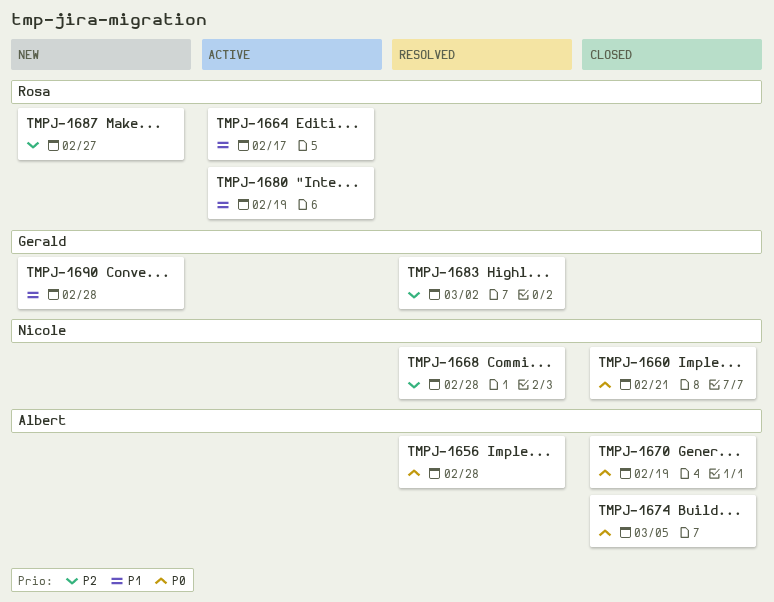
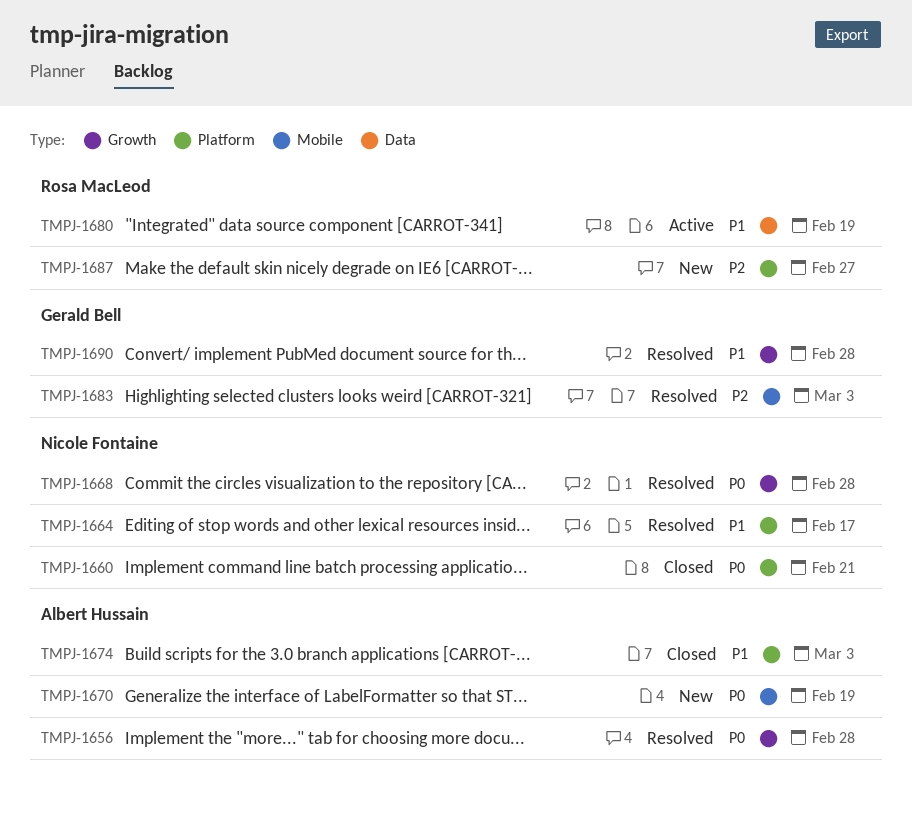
TMPJ-1664, status: Active -> Resolved
TMPJ-1664, owner: Rosa MacLeod -> Nicole Fontaine
TMPJ-1668, priority: P2 -> P0
TMPJ-1670, status: Closed -> New
TMPJ-1674, priority: P0 -> P1
TMPJ-1674, due: Mar 5 -> Mar 3
TMPJ-1683, due: Mar 2 -> Mar 3
TMPJ-1690, status: New -> Resolved

